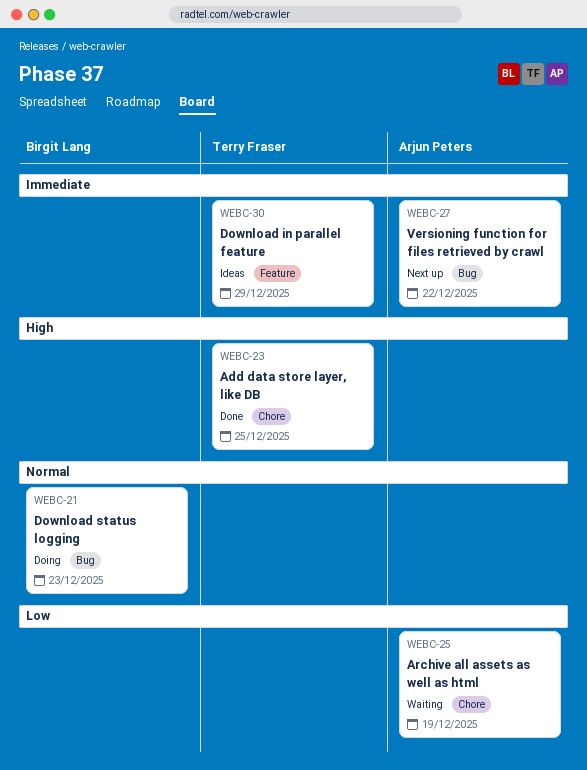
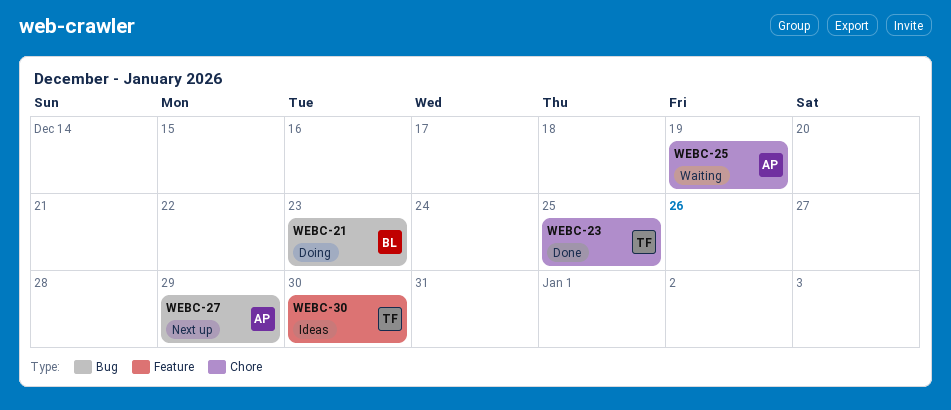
WEBC-27, due: Dec 22 -> Dec 29
WEBC-30, due: Dec 29 -> Dec 30

